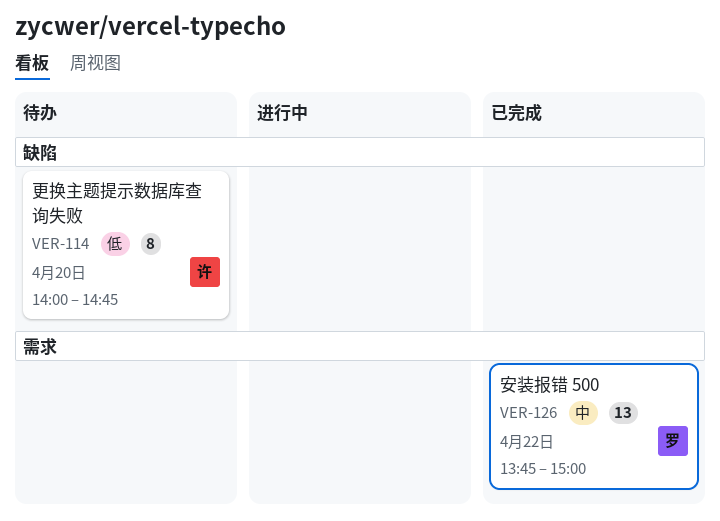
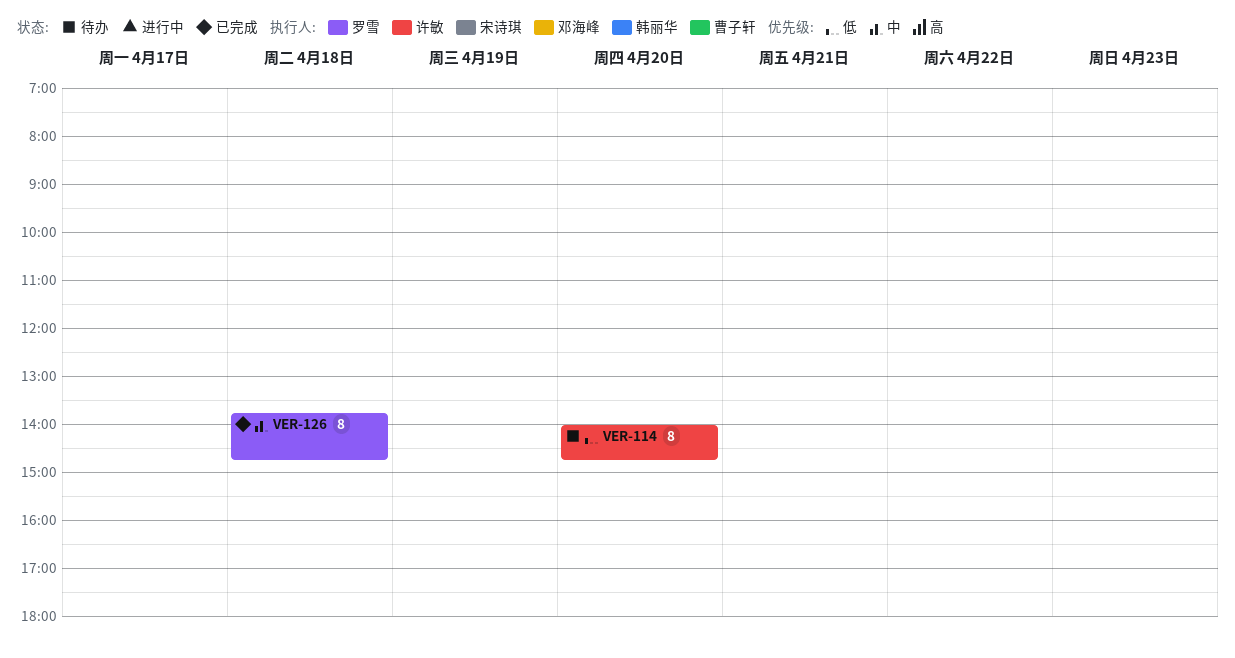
VER-126, estimate: 13 -> 8
VER-126, day: Apr 22 -> Apr 18
VER-126, ends: 15:00 -> 14:45

